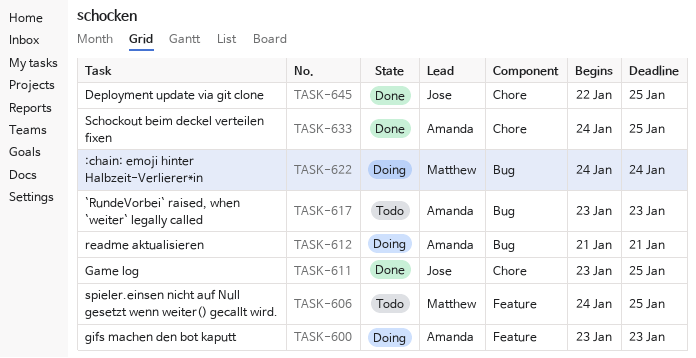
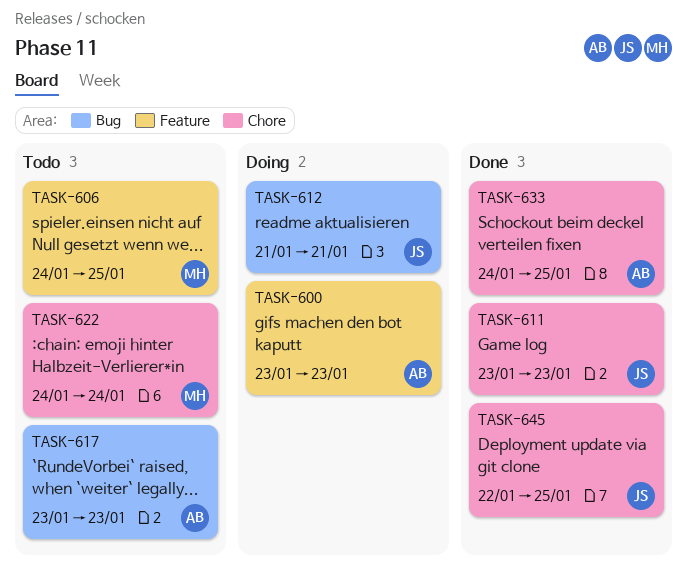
TASK-611, due: Jan 25 -> Jan 23
TASK-612, owner: Amanda -> Jose
TASK-622, status: Doing -> Todo
TASK-622, label: Bug -> Chore

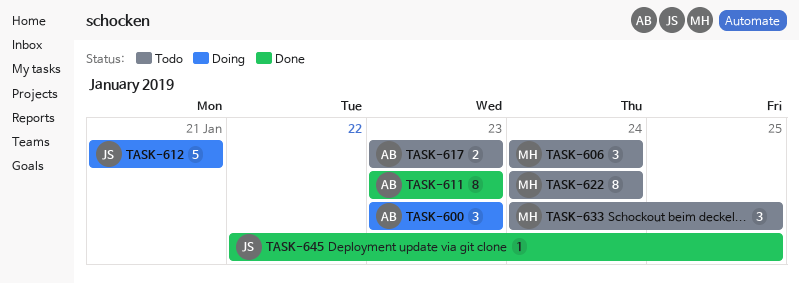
TASK-606, due: Jan 25 -> Jan 24
TASK-611, owner: JS -> AB
TASK-633, status: Done -> Todo
TASK-633, owner: AB -> MH

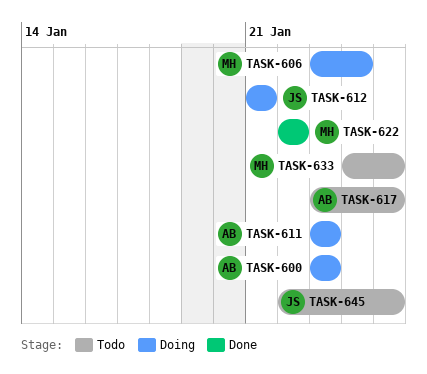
TASK-606, status: Todo -> Doing
TASK-606, start: Jan 24 -> Jan 23
TASK-611, status: Done -> Doing
TASK-617, due: Jan 23 -> Jan 25
TASK-622, status: Todo -> Done
TASK-622, start: Jan 24 -> Jan 22
TASK-622, due: Jan 24 -> Jan 22
TASK-645, status: Done -> Todo

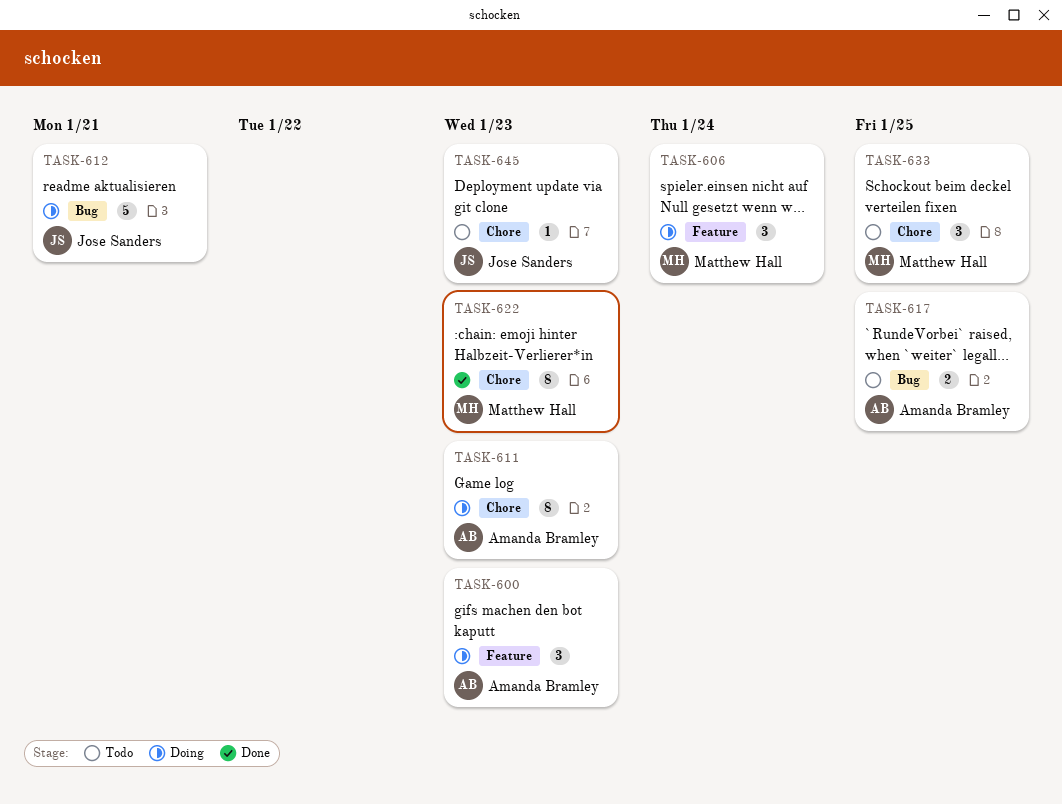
TASK-622, due: Jan 22 -> Jan 23
TASK-645, due: Jan 25 -> Jan 23

